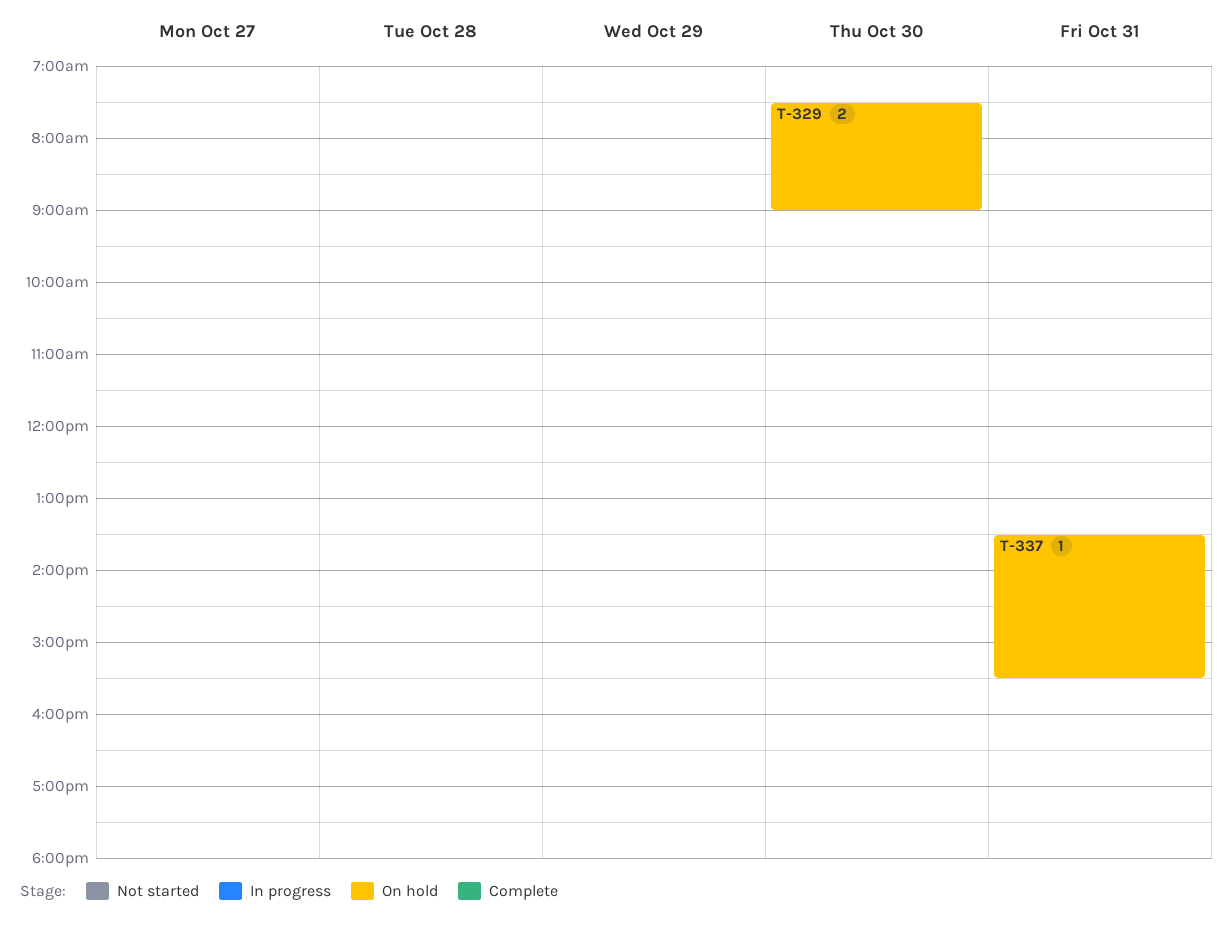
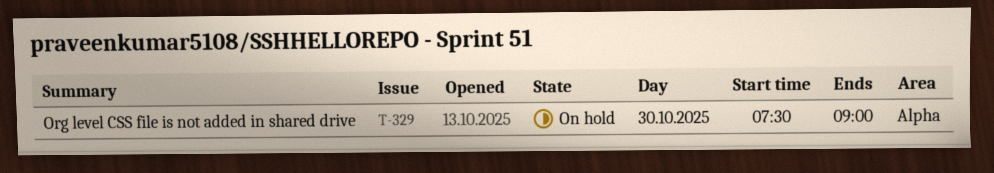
T-337: present -> none

